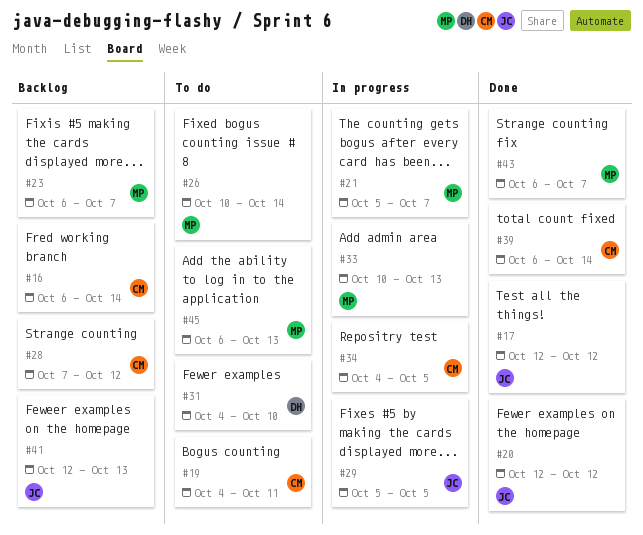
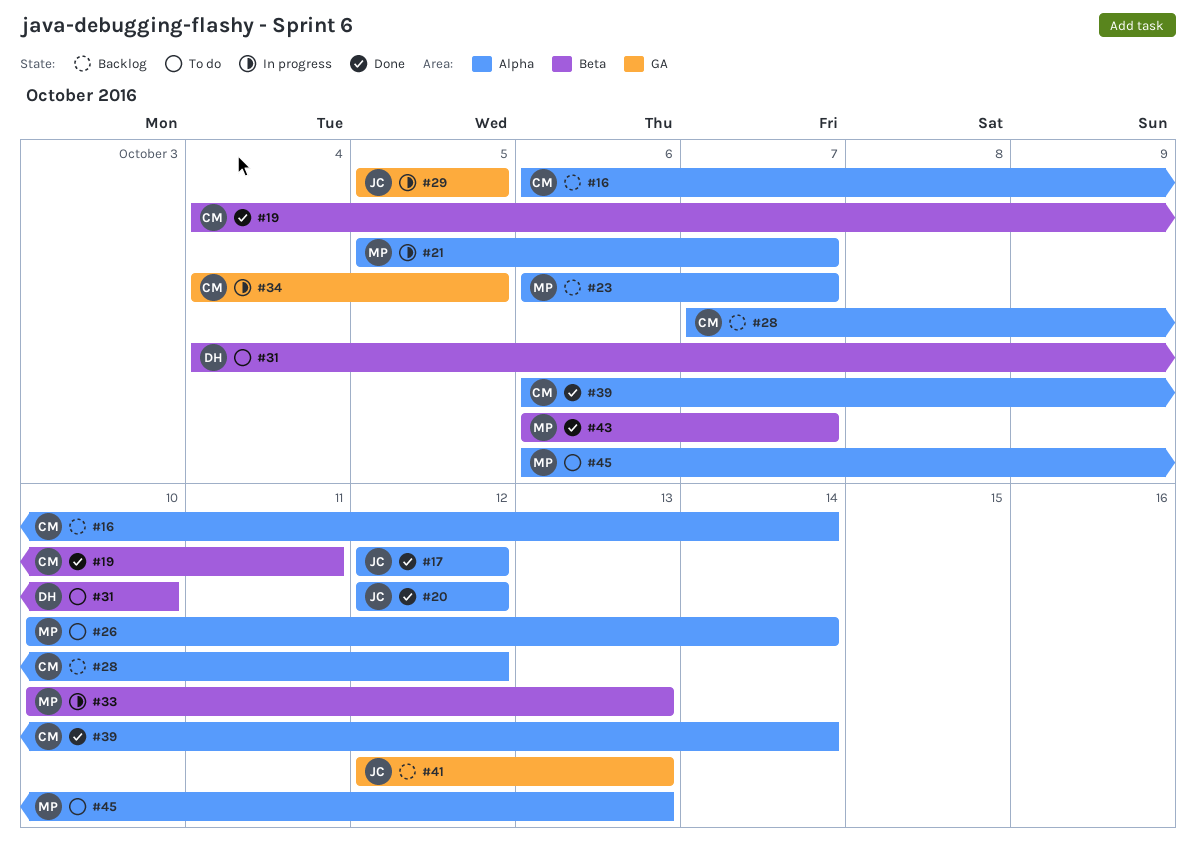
#19, status: To do -> Done

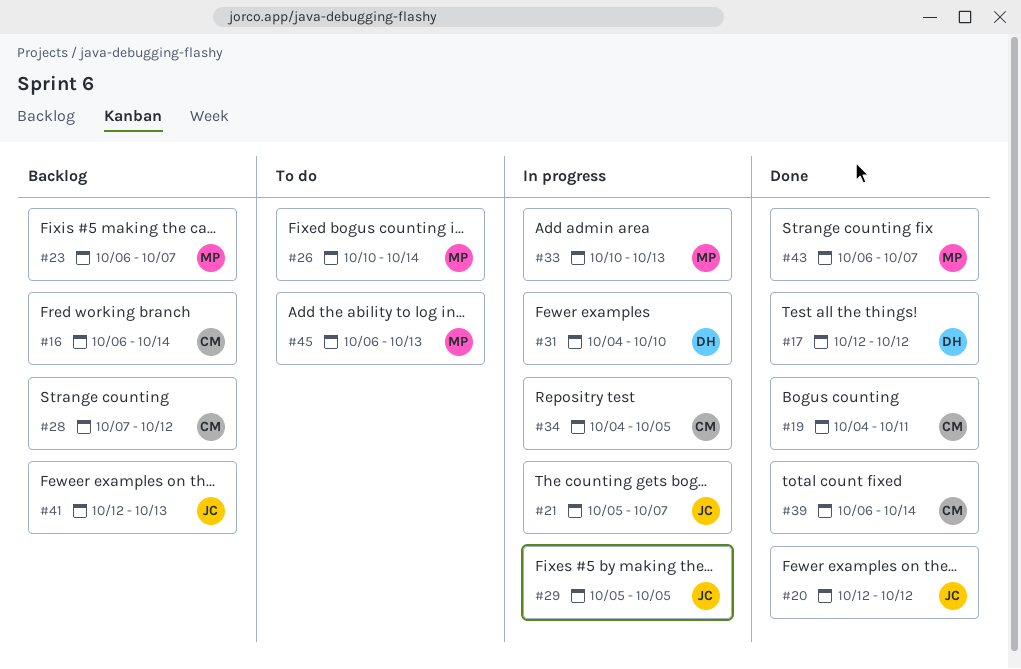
#17, owner: JC -> DH
#21, owner: MP -> JC
#31, status: To do -> In progress

